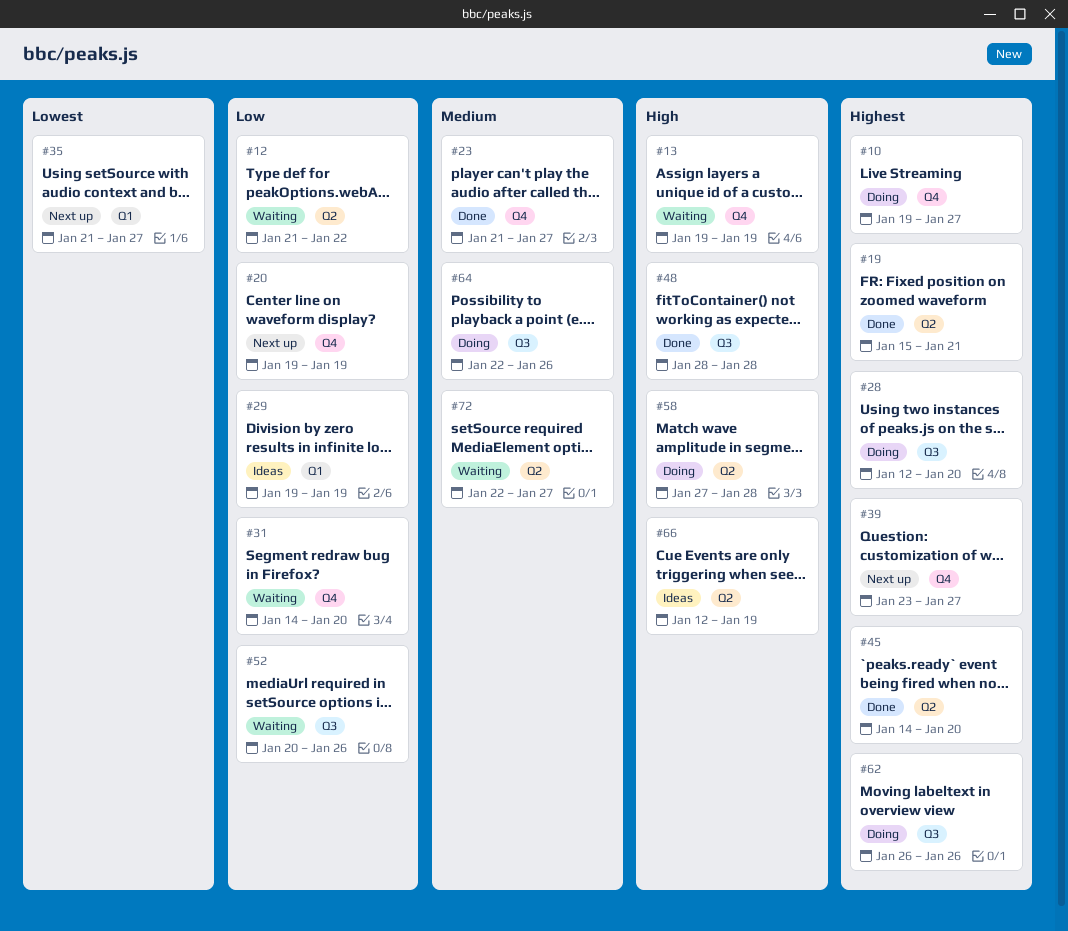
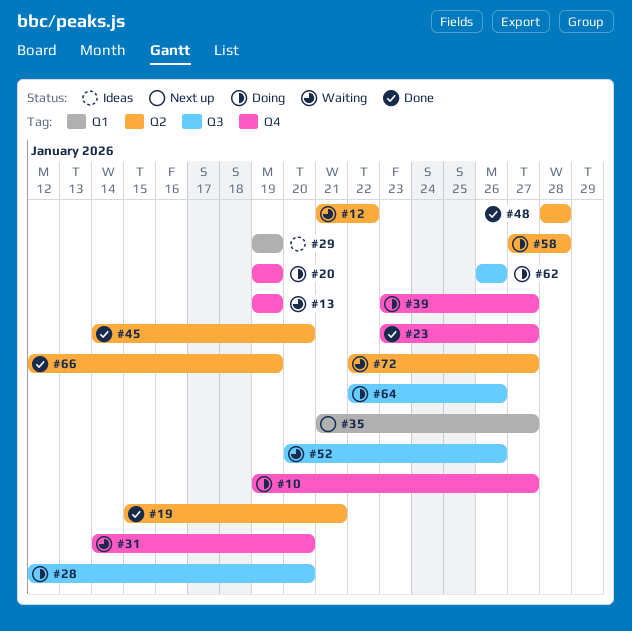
#20, status: Next up -> Doing
#23, start: Jan 21 -> Jan 23
#39, status: Next up -> Doing
#48, label: Q3 -> Q2
#66, status: Ideas -> Done

